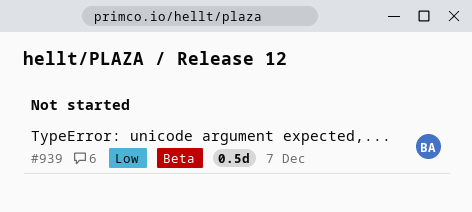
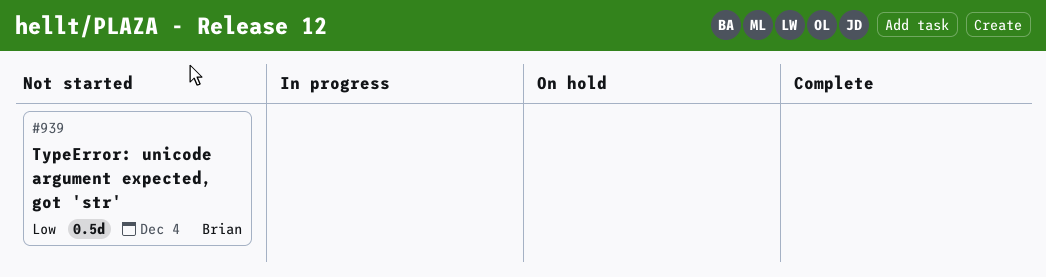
#939, due: Dec 7 -> Dec 4

